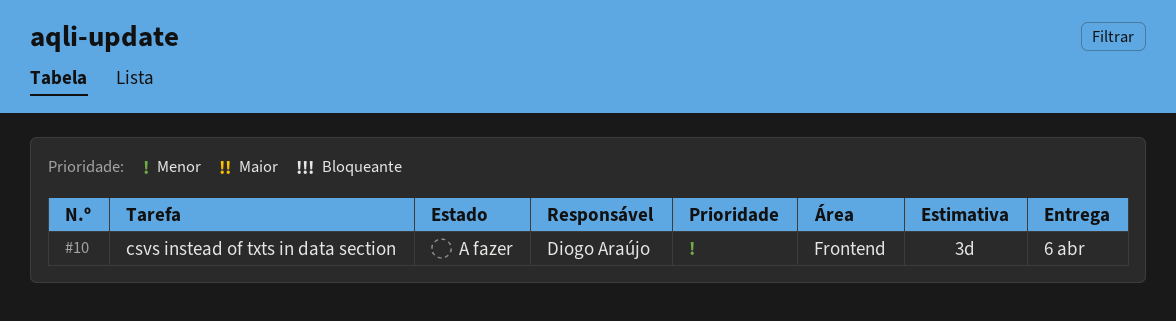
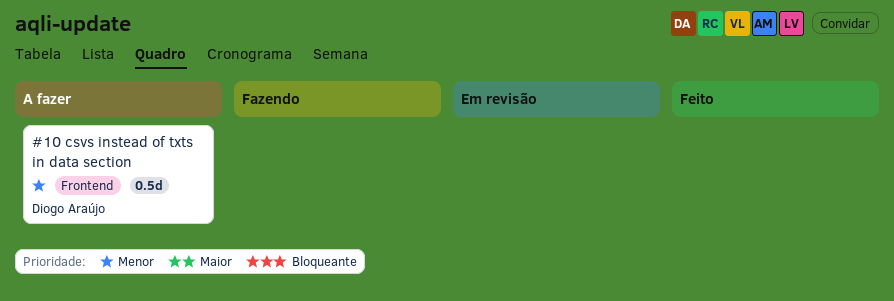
#10, estimate: 3d -> 0.5d

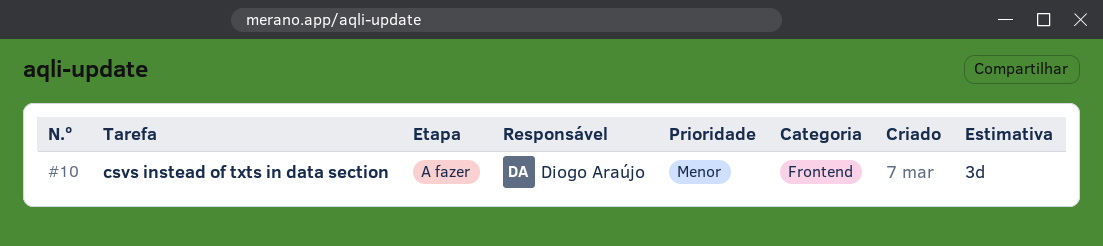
#10, estimate: 0.5d -> 3d

